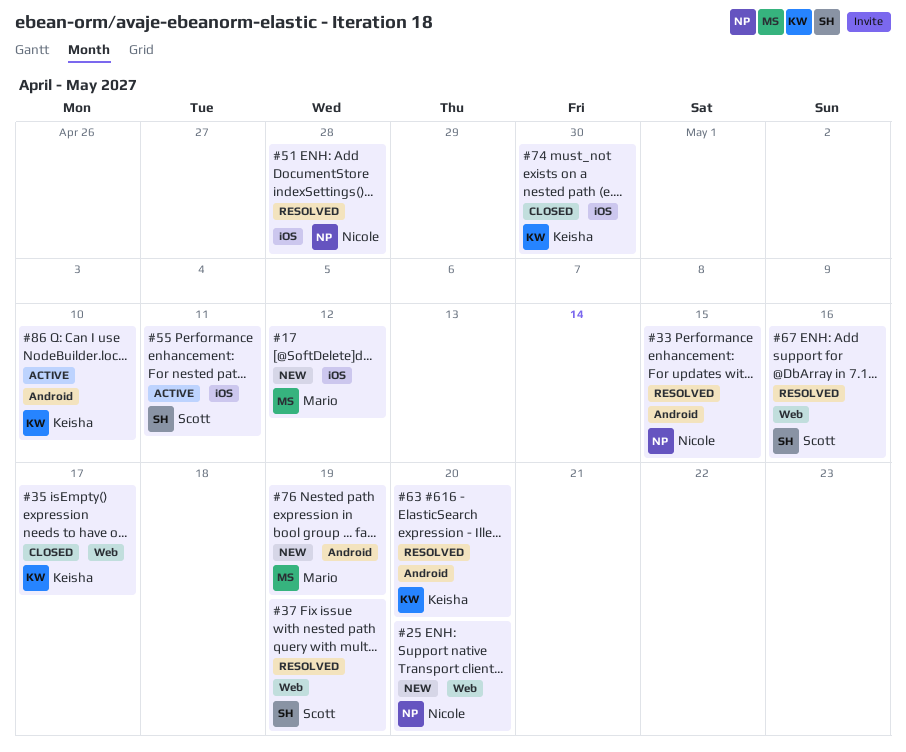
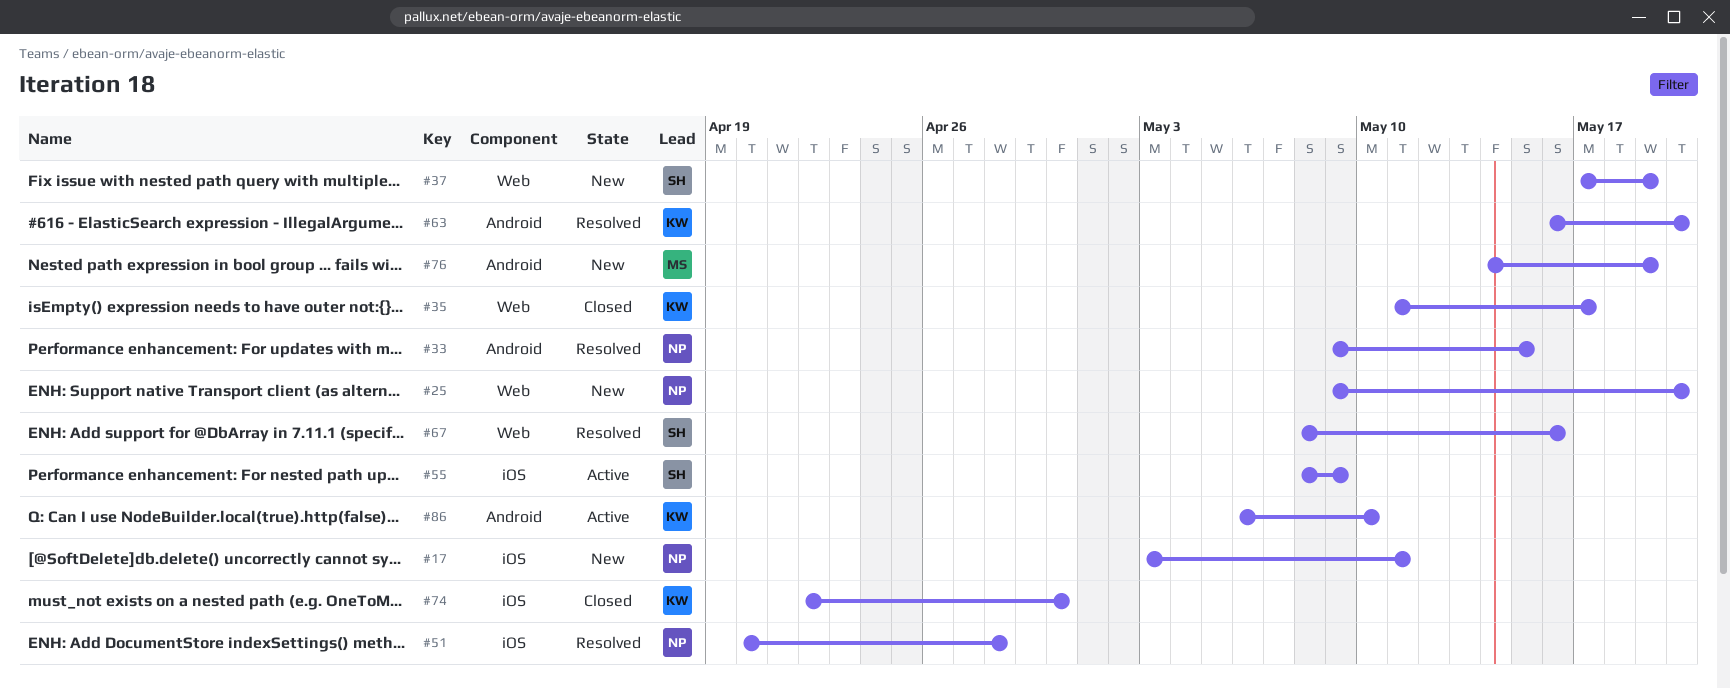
#17, owner: Mario -> Nicole
#17, due: May 12 -> May 11
#37, status: Resolved -> New
#55, due: May 11 -> May 9

